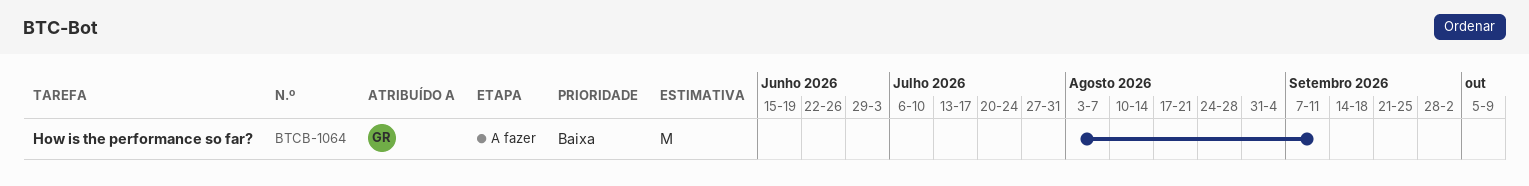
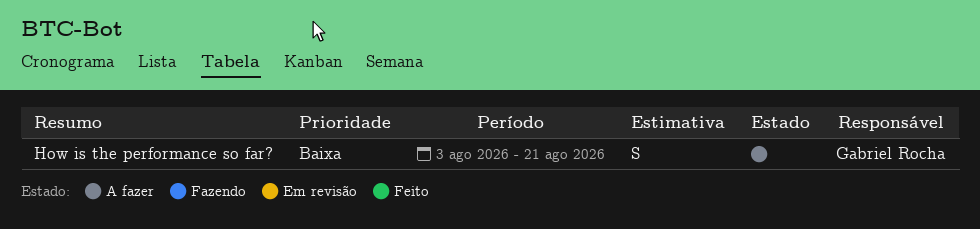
How is the performance so far?, estimate: M -> S
How is the performance so far?, due: Sep 11 -> Aug 21

